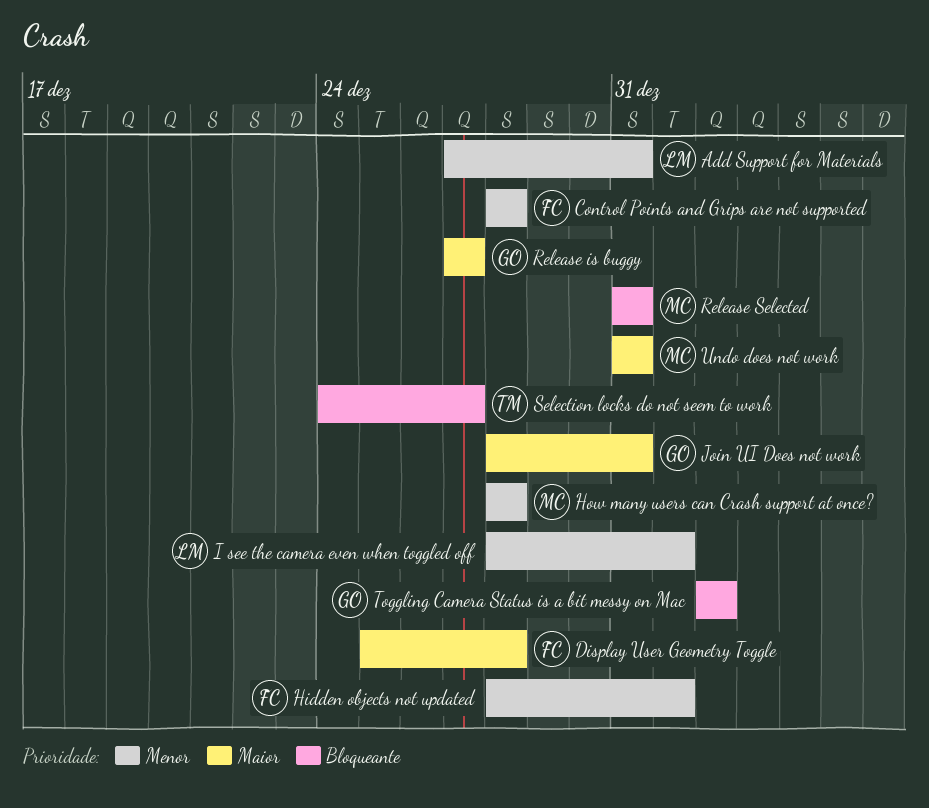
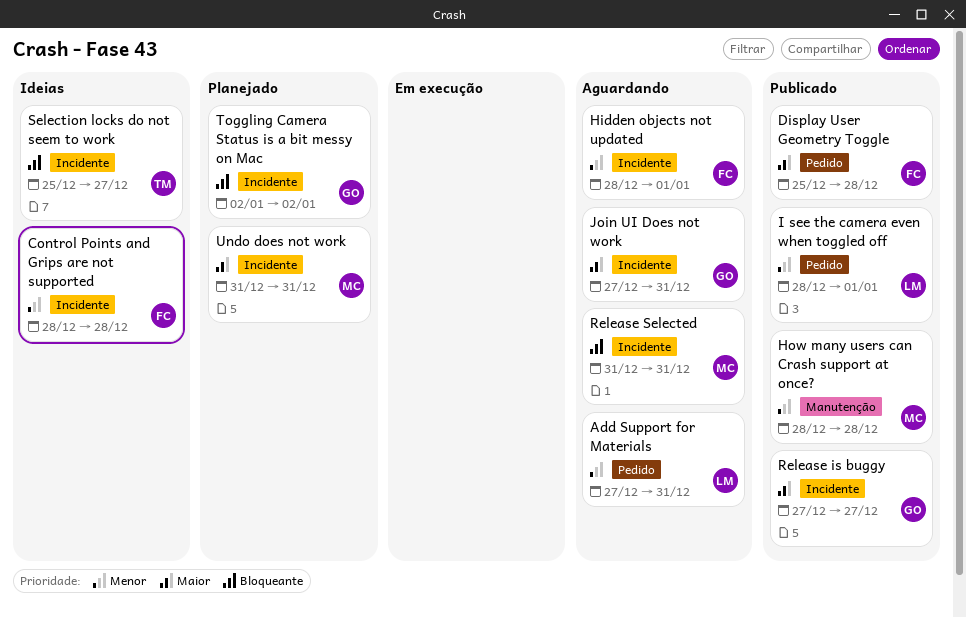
Join UI Does not work, start: Dec 28 -> Dec 27
Selection locks do not seem to work, start: Dec 24 -> Dec 25

